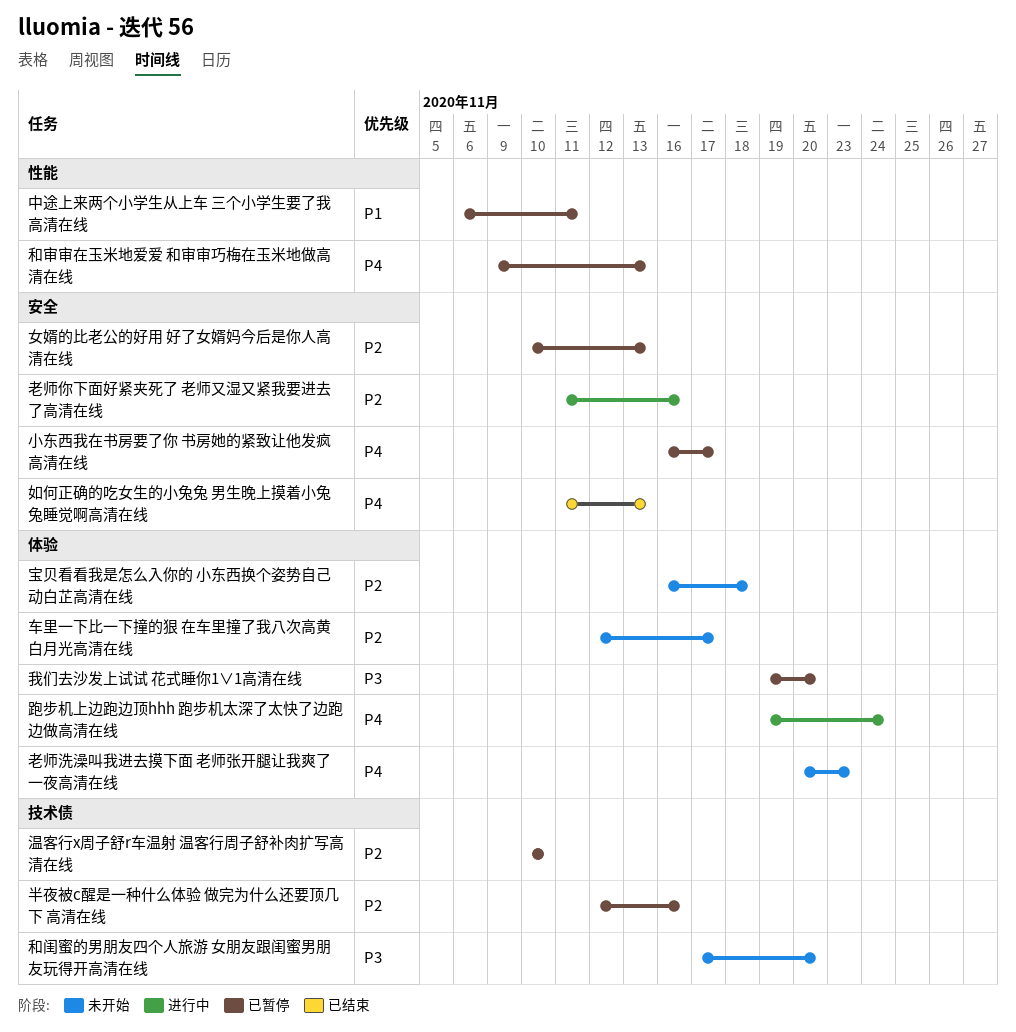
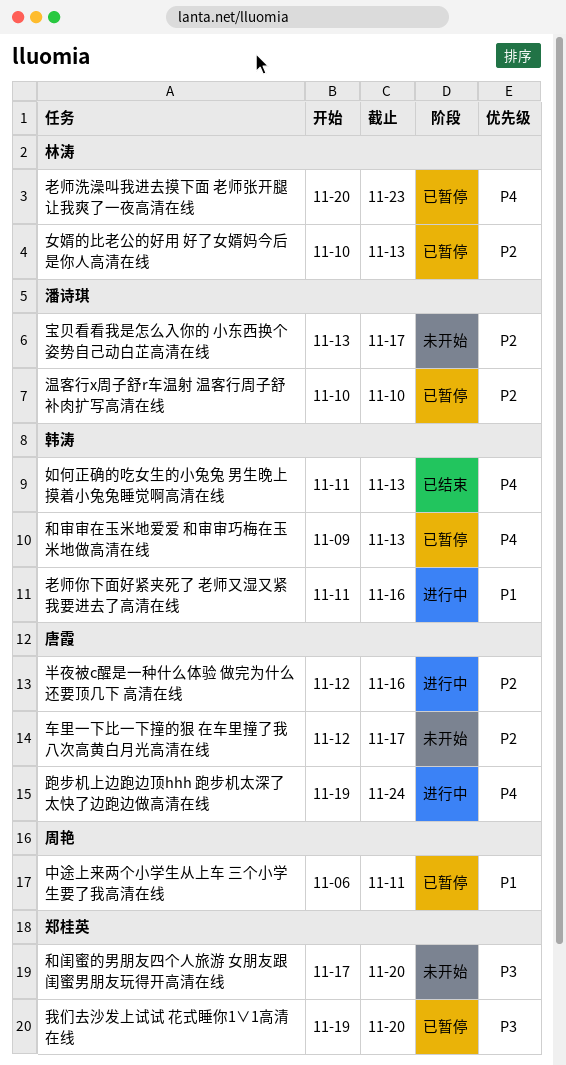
半夜被c醒是一种什么体验 做完为什么还要顶几下 高清在线, status: 已暂停 -> 进行中
宝贝看看我是怎么入你的 小东西换个姿势自己动白芷高清在线, start: Nov 16 -> Nov 13
宝贝看看我是怎么入你的 小东西换个姿势自己动白芷高清在线, due: Nov 18 -> Nov 17
小东西我在书房要了你 书房她的紧致让他发疯高清在线: present -> none
老师你下面好紧夹死了 老师又湿又紧我要进去了高清在线, priority: P2 -> P1
老师洗澡叫我进去摸下面 老师张开腿让我爽了一夜高清在线, status: 未开始 -> 已暂停

